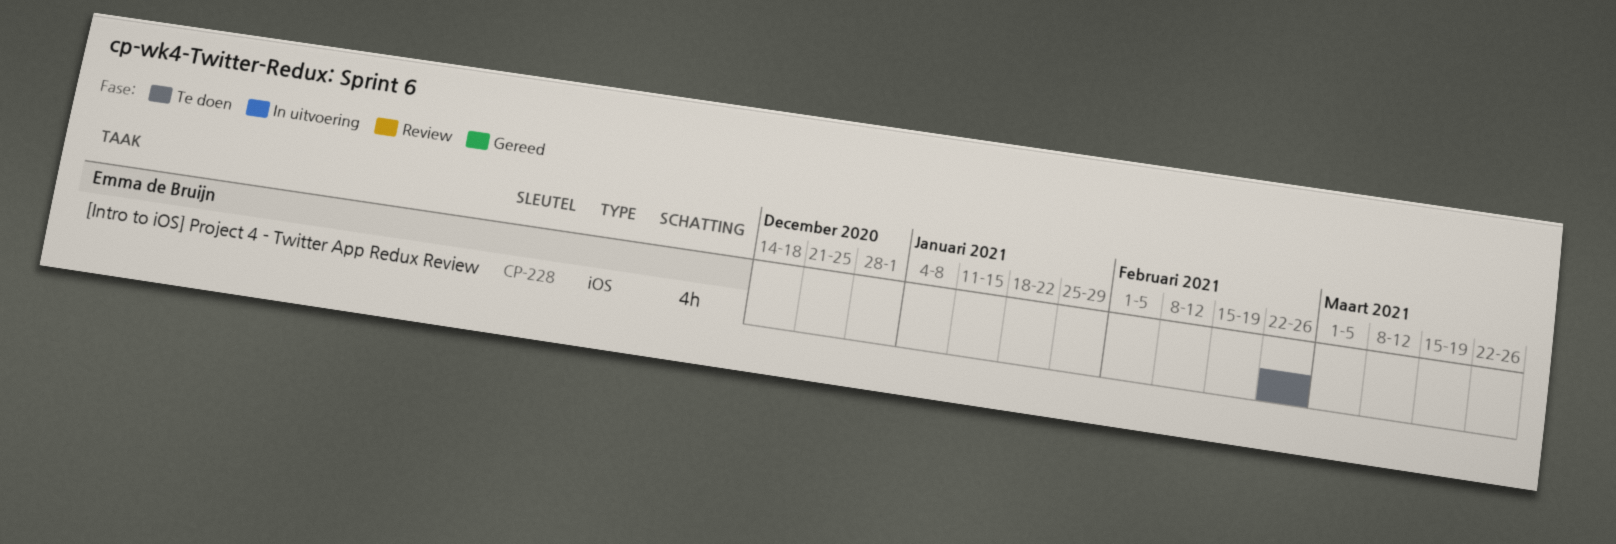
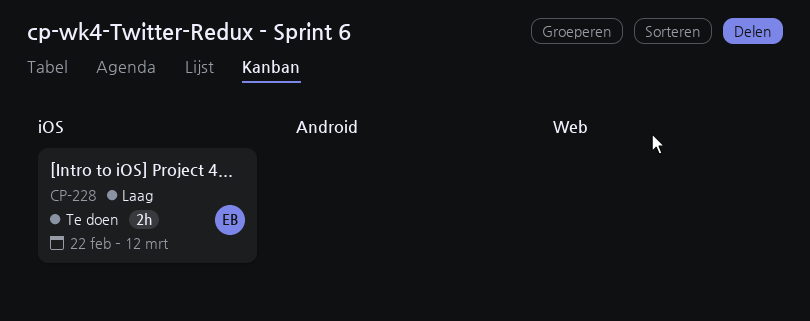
CP-228, estimate: 4h -> 2h
CP-228, due: Feb 26 -> Mar 12

